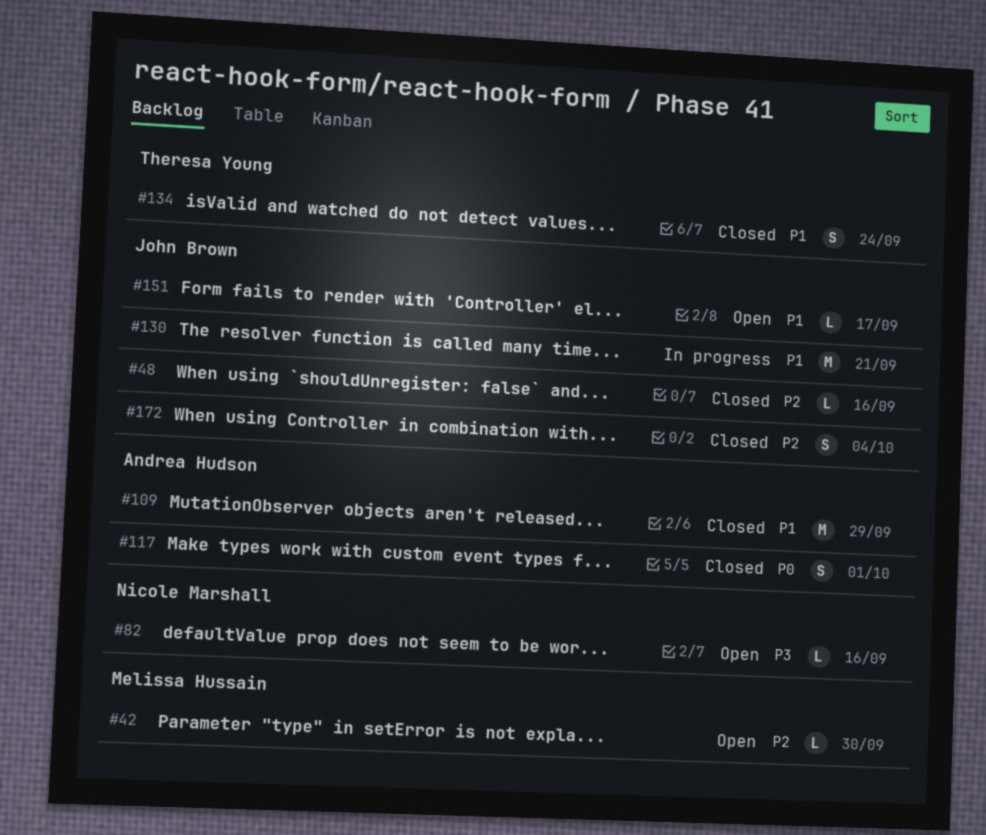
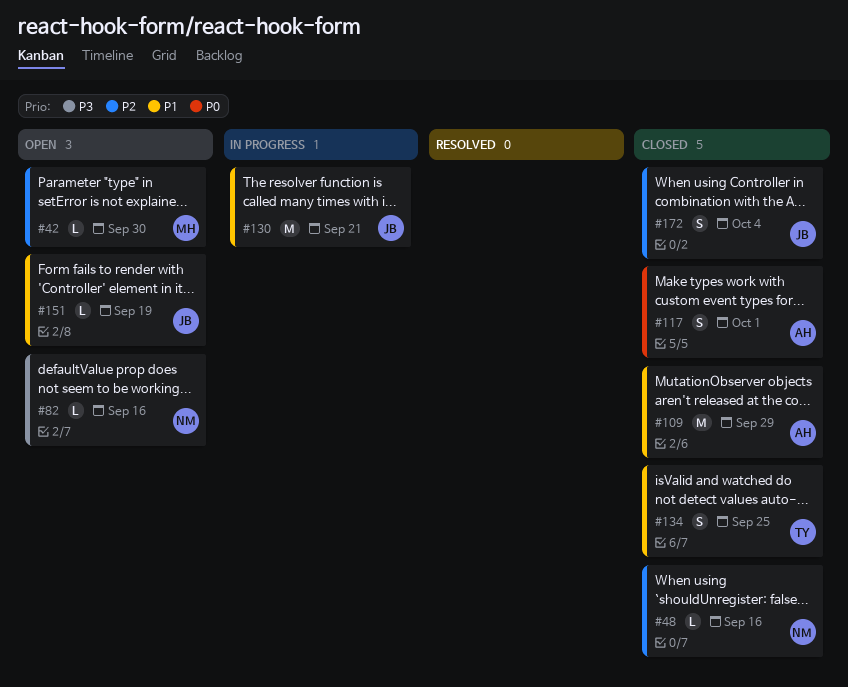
#48, owner: John Brown -> Nicole Marshall
#134, due: Sep 24 -> Sep 25
#151, due: Sep 17 -> Sep 19

